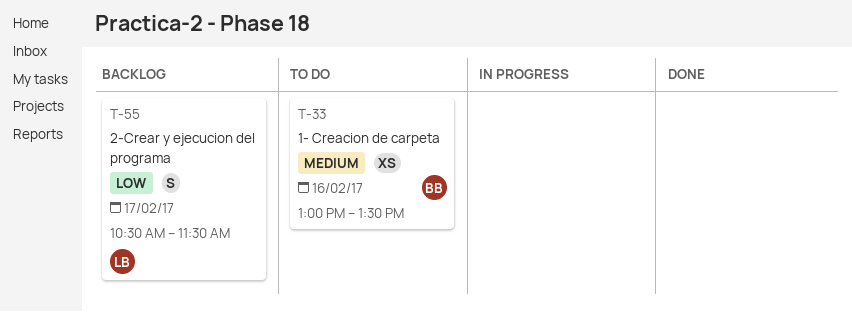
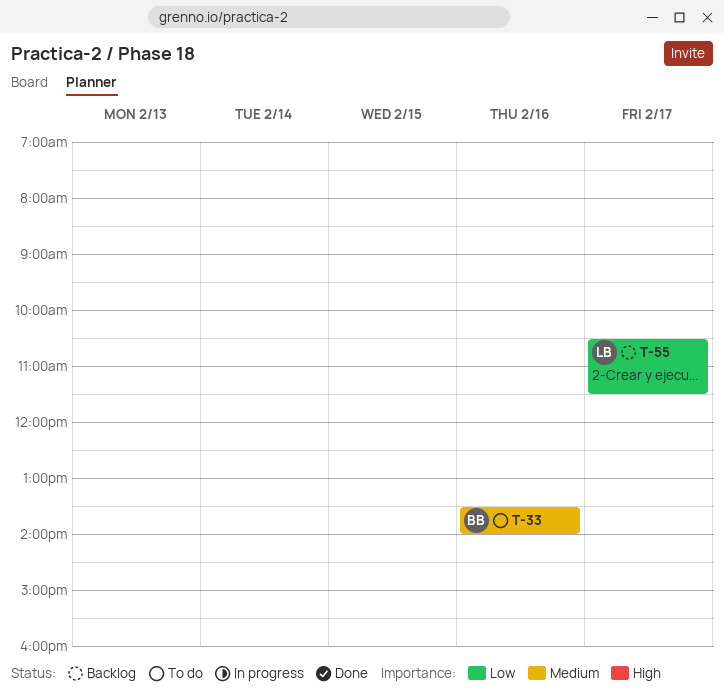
T-33, begins: 13:00 -> 13:30
T-33, ends: 13:30 -> 14:00

